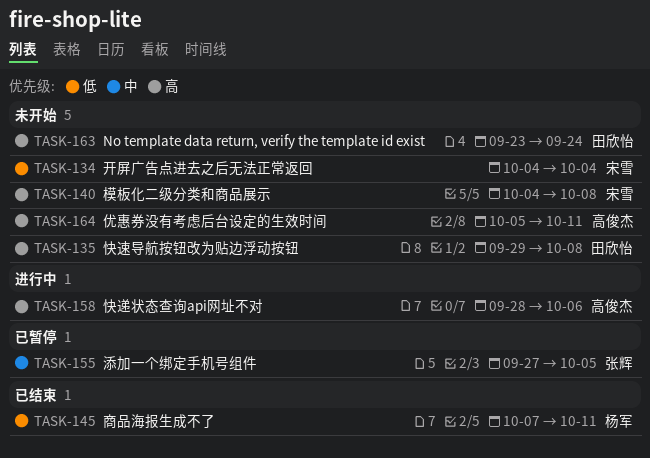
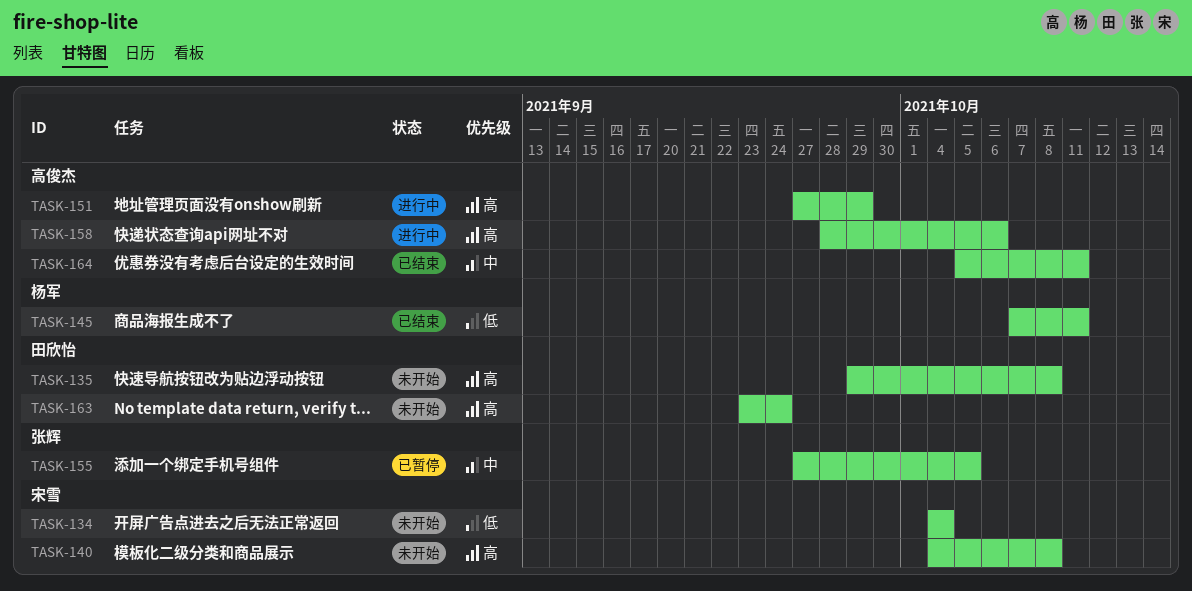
TASK-151: none -> present
TASK-164, status: 未开始 -> 已结束
TASK-164, priority: 高 -> 中

